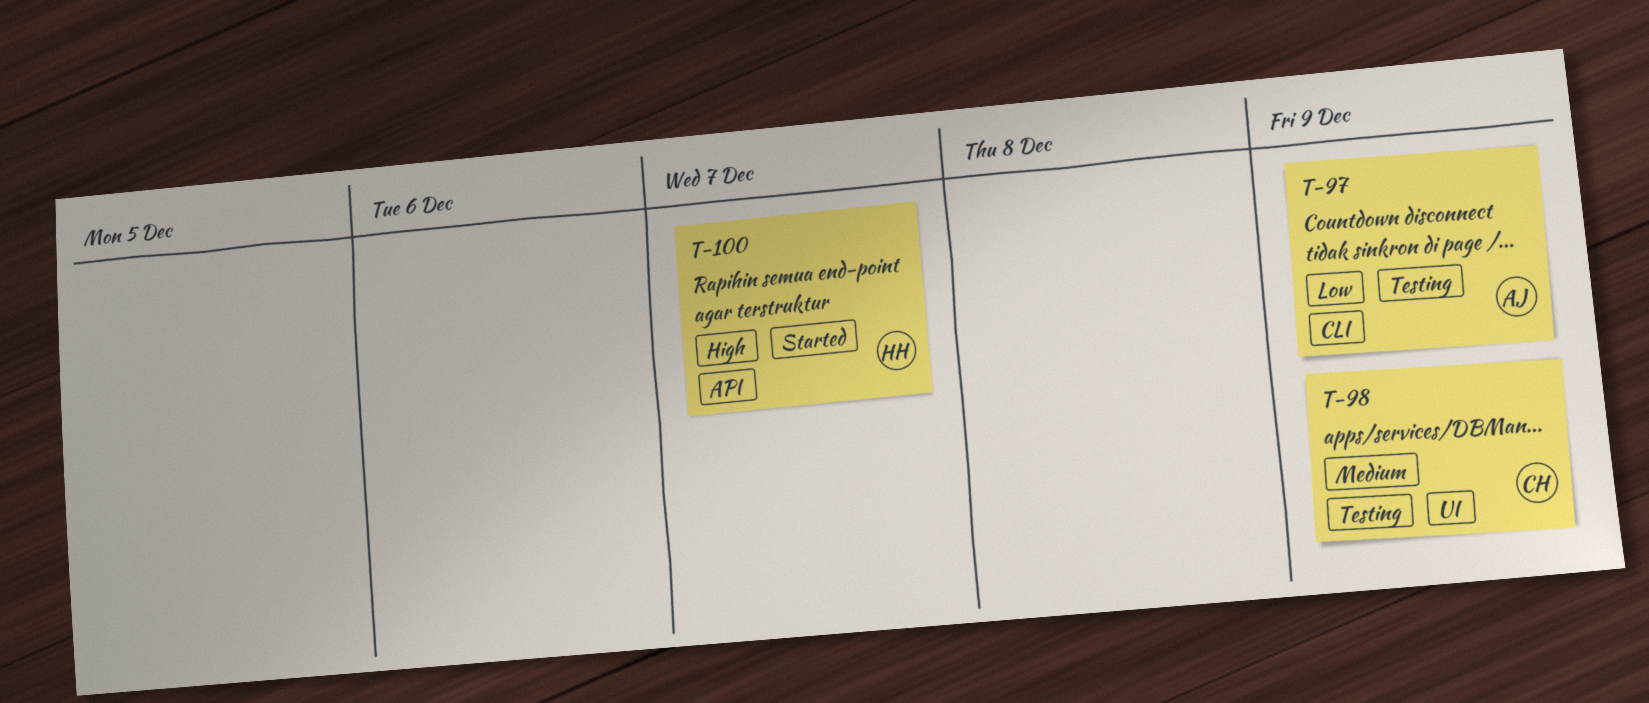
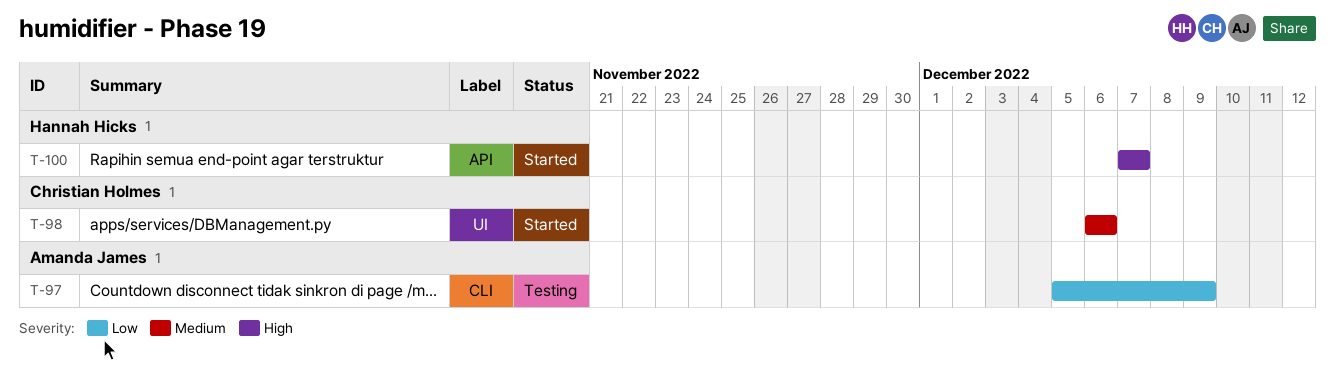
T-98, status: Testing -> Started
T-98, due: Dec 9 -> Dec 6

